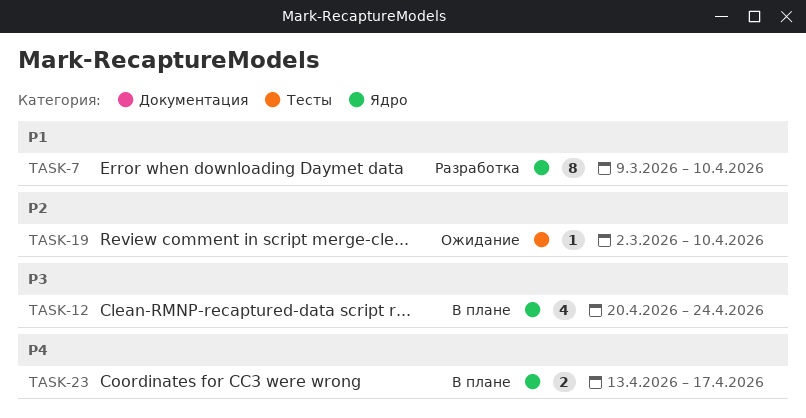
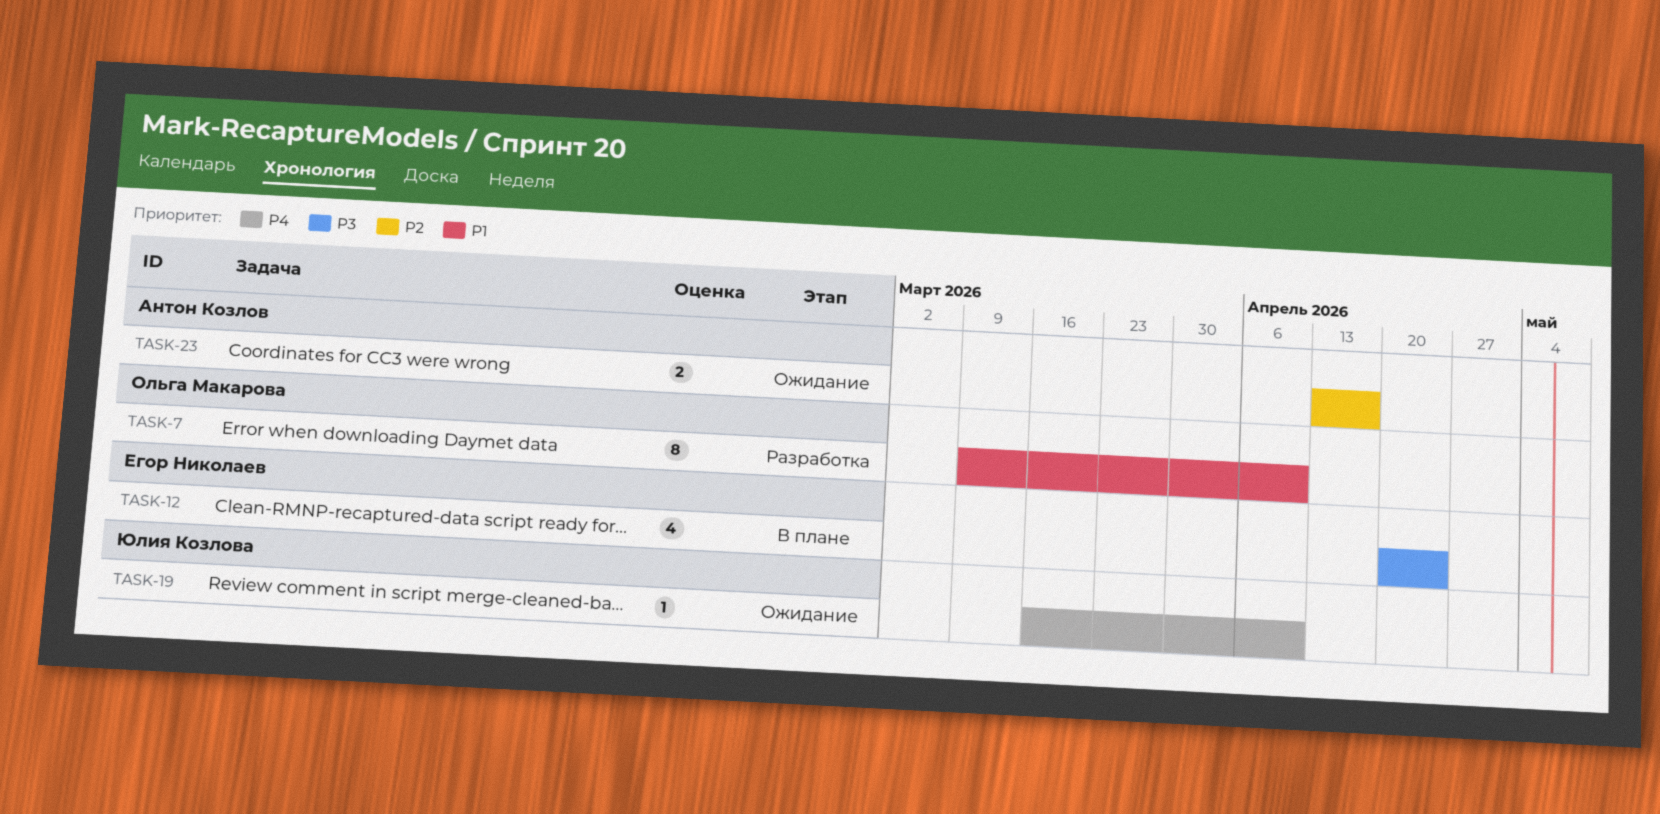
TASK-19, priority: P2 -> P4
TASK-19, start: Mar 2 -> Mar 16
TASK-23, status: В плане -> Ожидание
TASK-23, priority: P4 -> P2

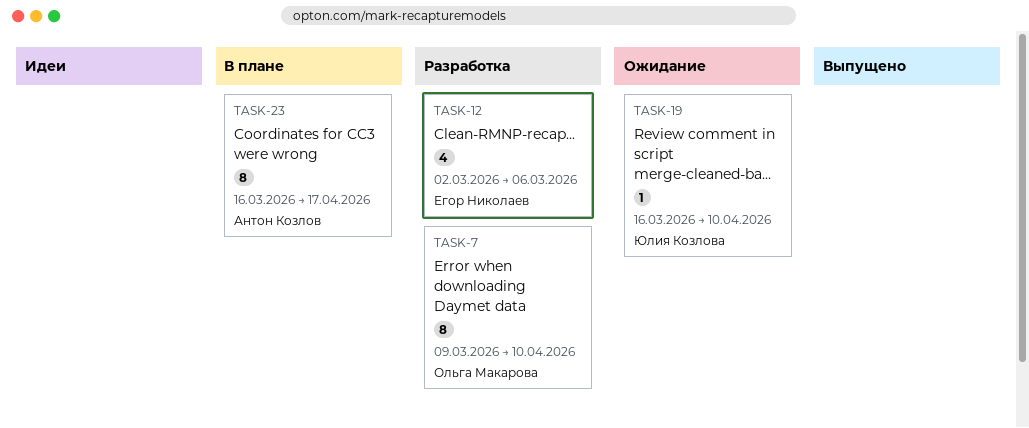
TASK-12, status: В плане -> Разработка
TASK-12, start: Apr 20 -> Mar 2
TASK-12, due: Apr 24 -> Mar 6
TASK-23, status: Ожидание -> В плане
TASK-23, estimate: 2 -> 8
TASK-23, start: Apr 13 -> Mar 16

